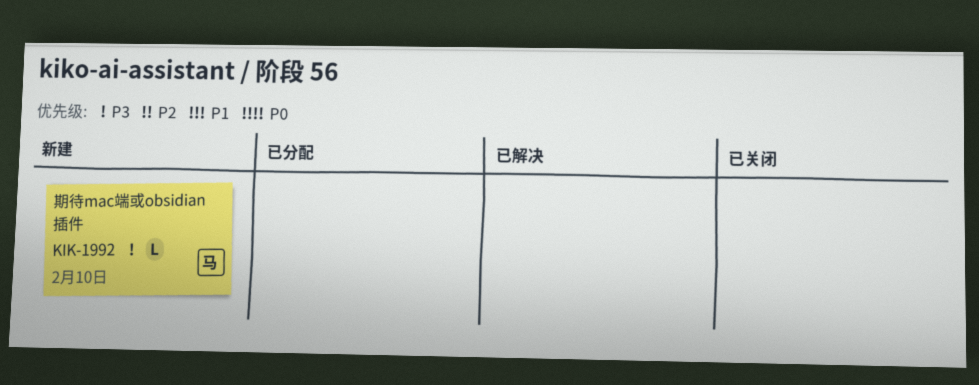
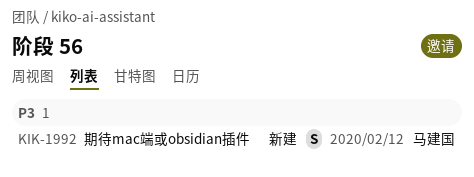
KIK-1992, estimate: L -> S
KIK-1992, due: Feb 10 -> Feb 12

